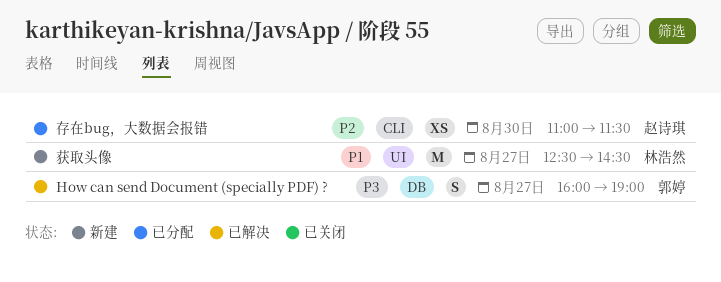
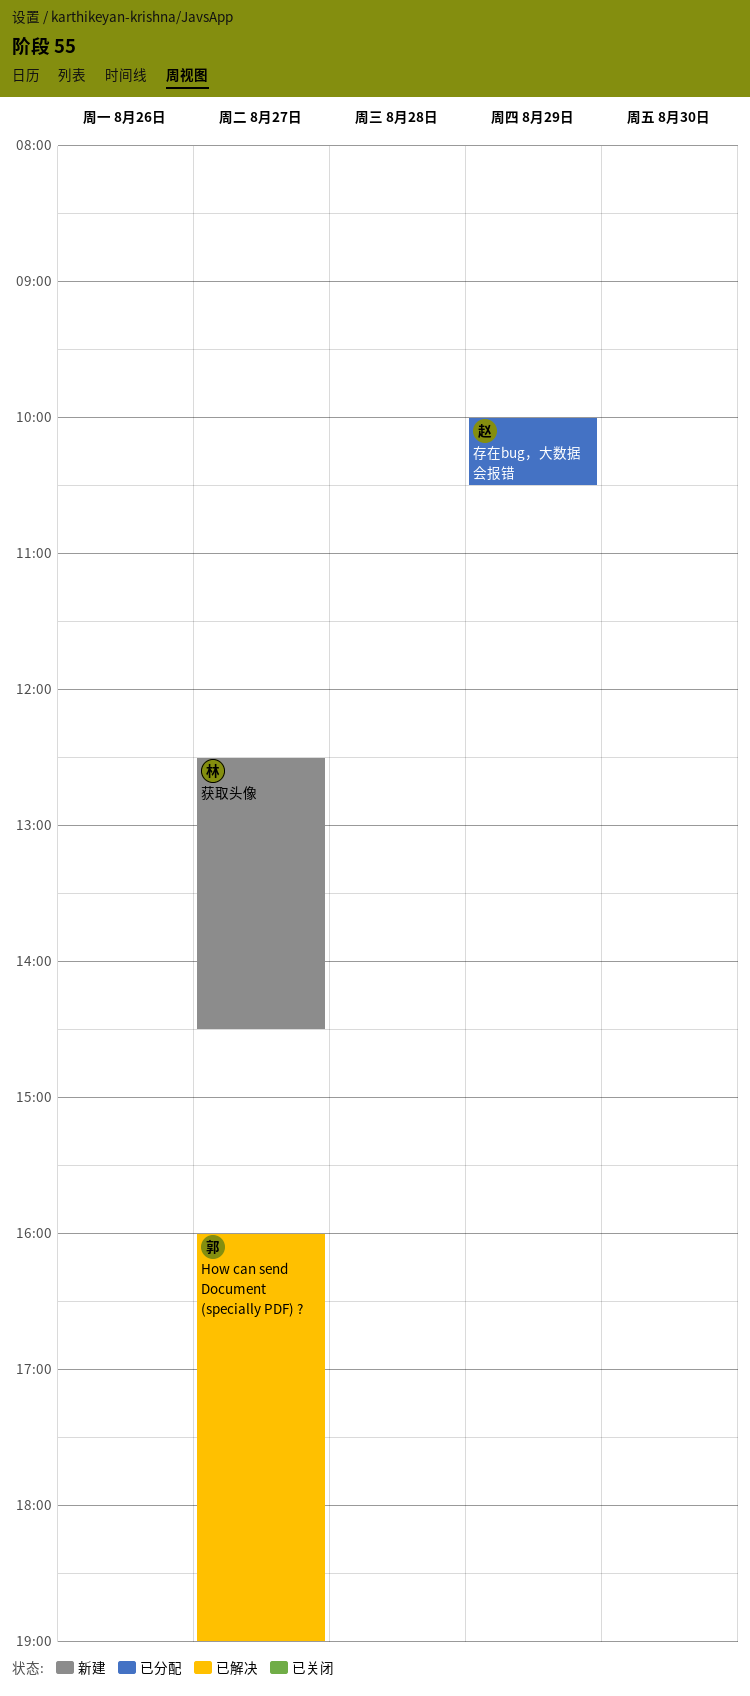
存在bug，大数据会报错, day: Aug 30 -> Aug 29
存在bug，大数据会报错, begins: 11:00 -> 10:00
存在bug，大数据会报错, ends: 11:30 -> 10:30

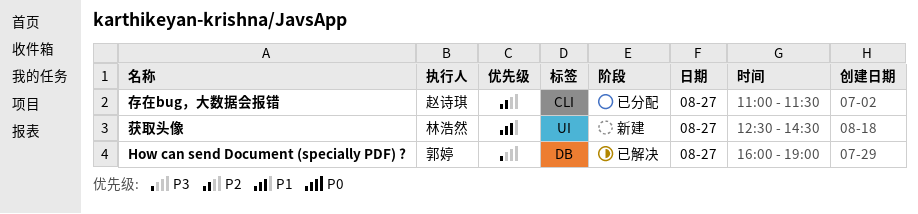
存在bug，大数据会报错, day: Aug 29 -> Aug 27
存在bug，大数据会报错, begins: 10:00 -> 11:00
存在bug，大数据会报错, ends: 10:30 -> 11:30

